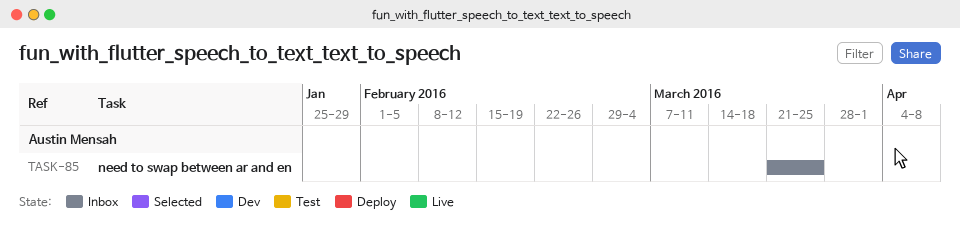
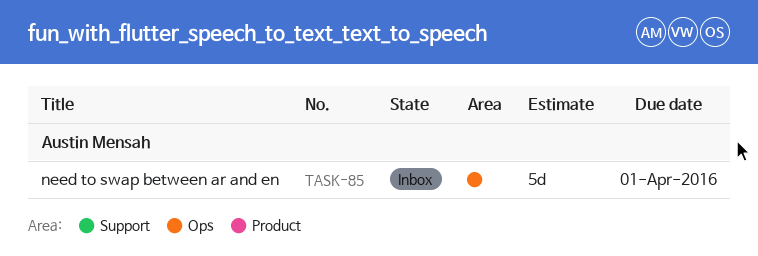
TASK-85, due: Mar 25 -> Apr 1

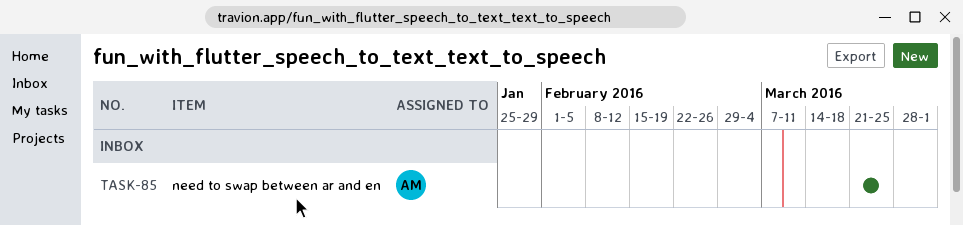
TASK-85, due: Apr 1 -> Mar 25

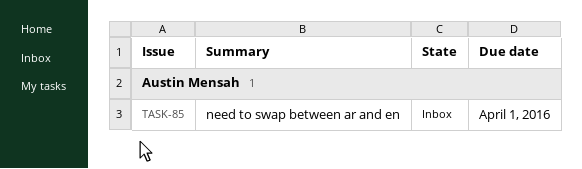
TASK-85, due: Mar 25 -> Apr 1

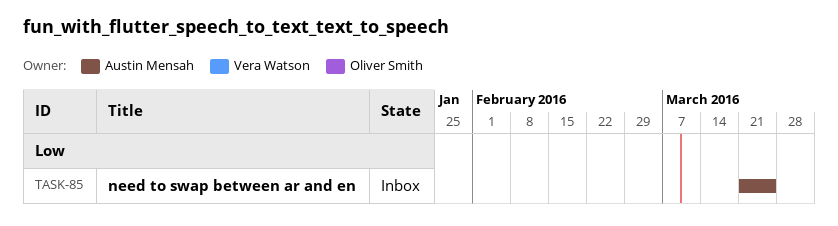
TASK-85, due: Apr 1 -> Mar 25

